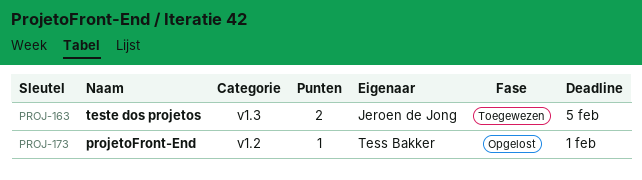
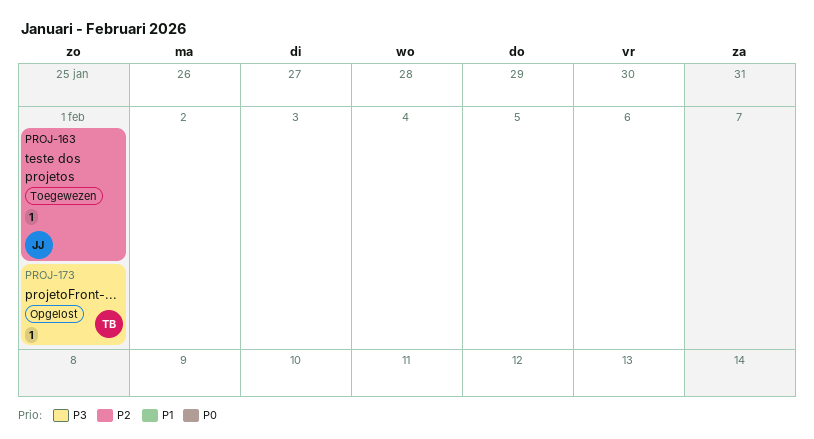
PROJ-163, estimate: 2 -> 1
PROJ-163, due: Feb 5 -> Feb 1

